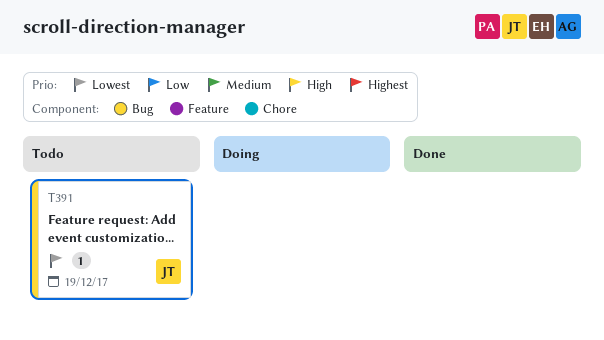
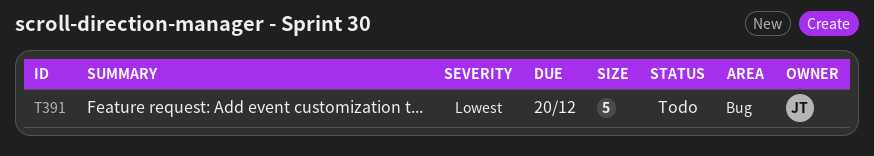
T391, estimate: 1 -> 5
T391, due: Dec 19 -> Dec 20

